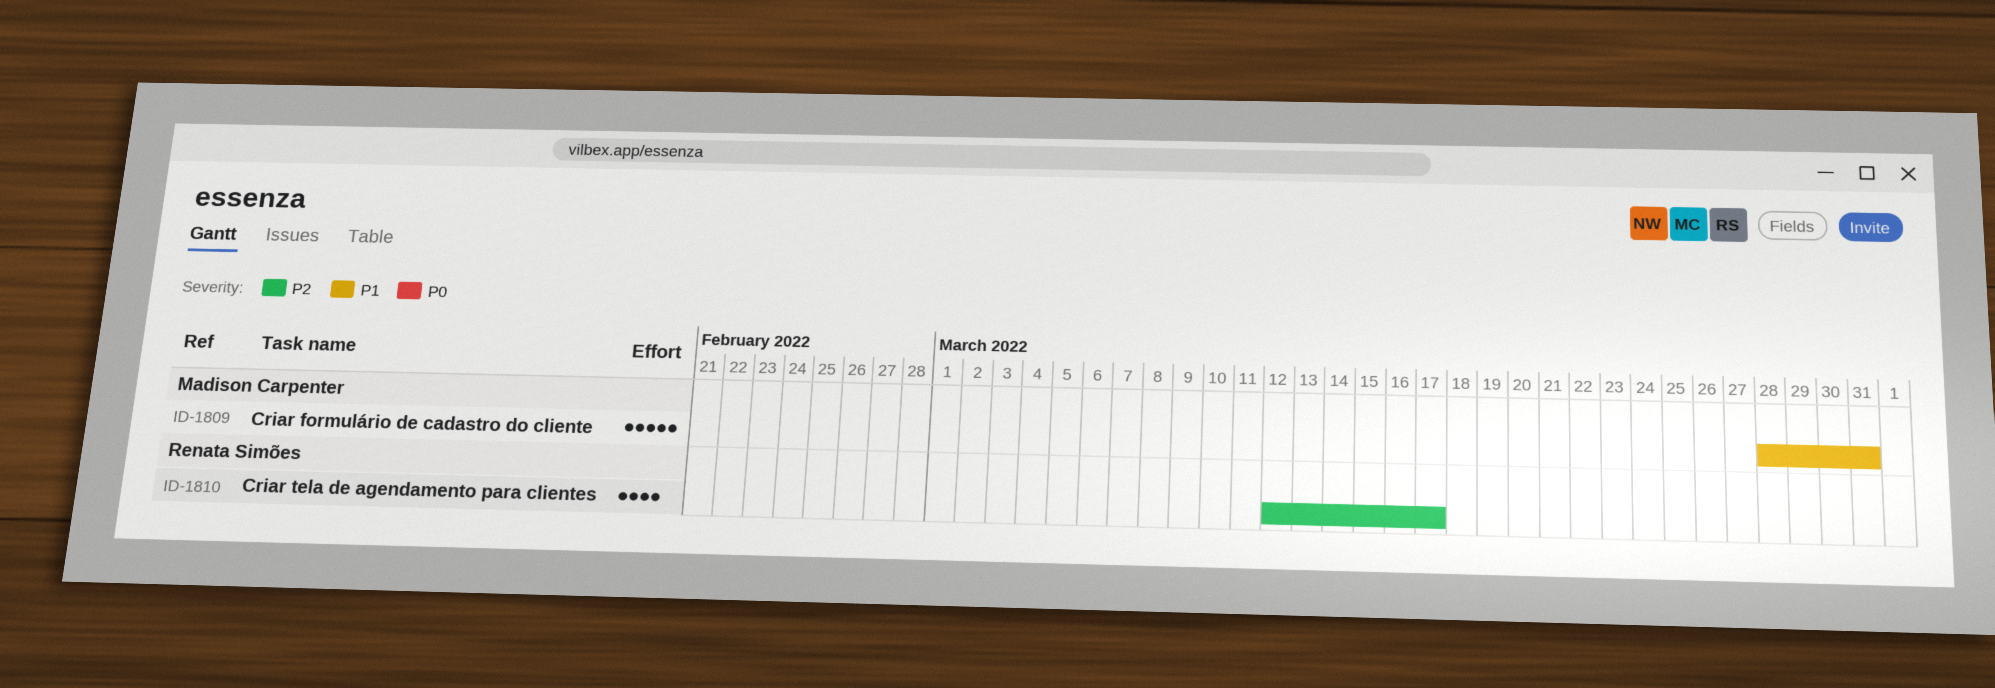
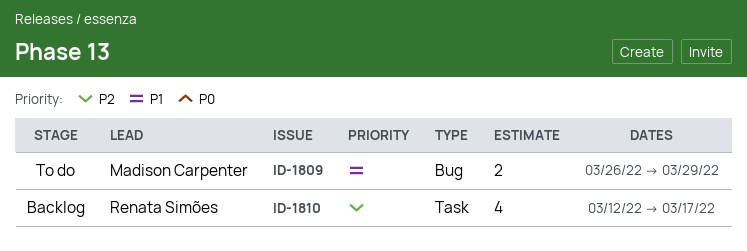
ID-1809, estimate: 5 -> 2
ID-1809, start: Mar 28 -> Mar 26
ID-1809, due: Mar 31 -> Mar 29

